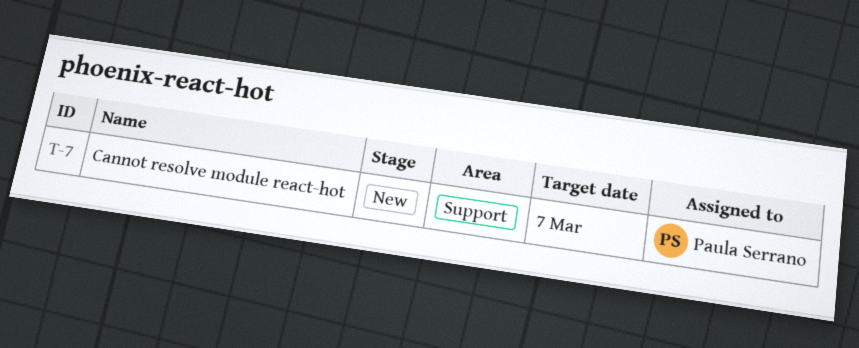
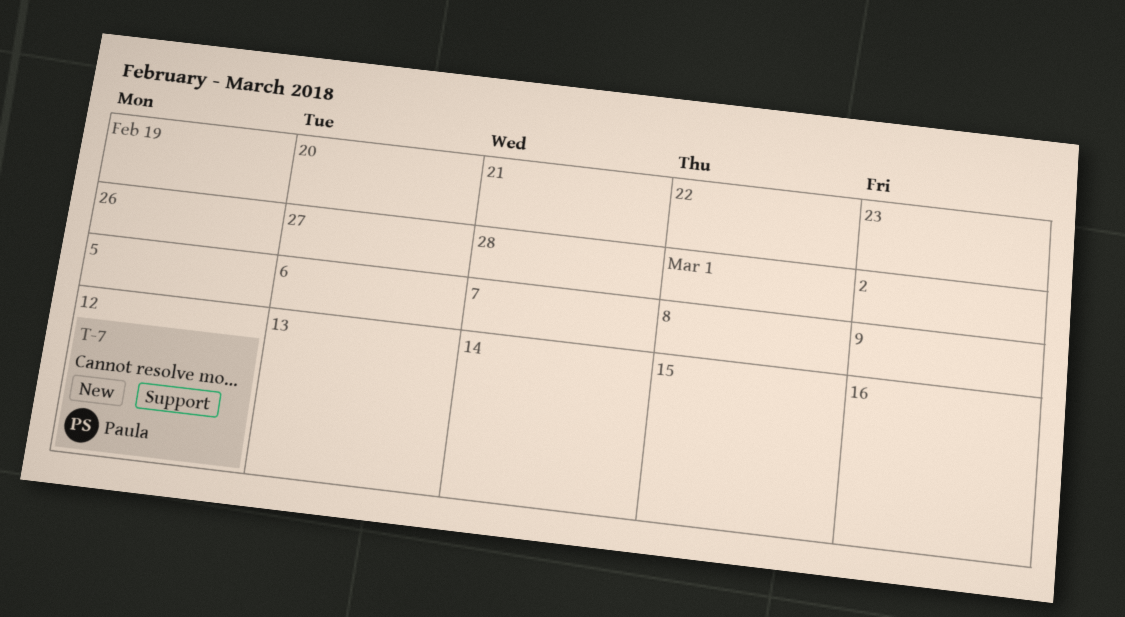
T-7, due: Mar 7 -> Mar 12

